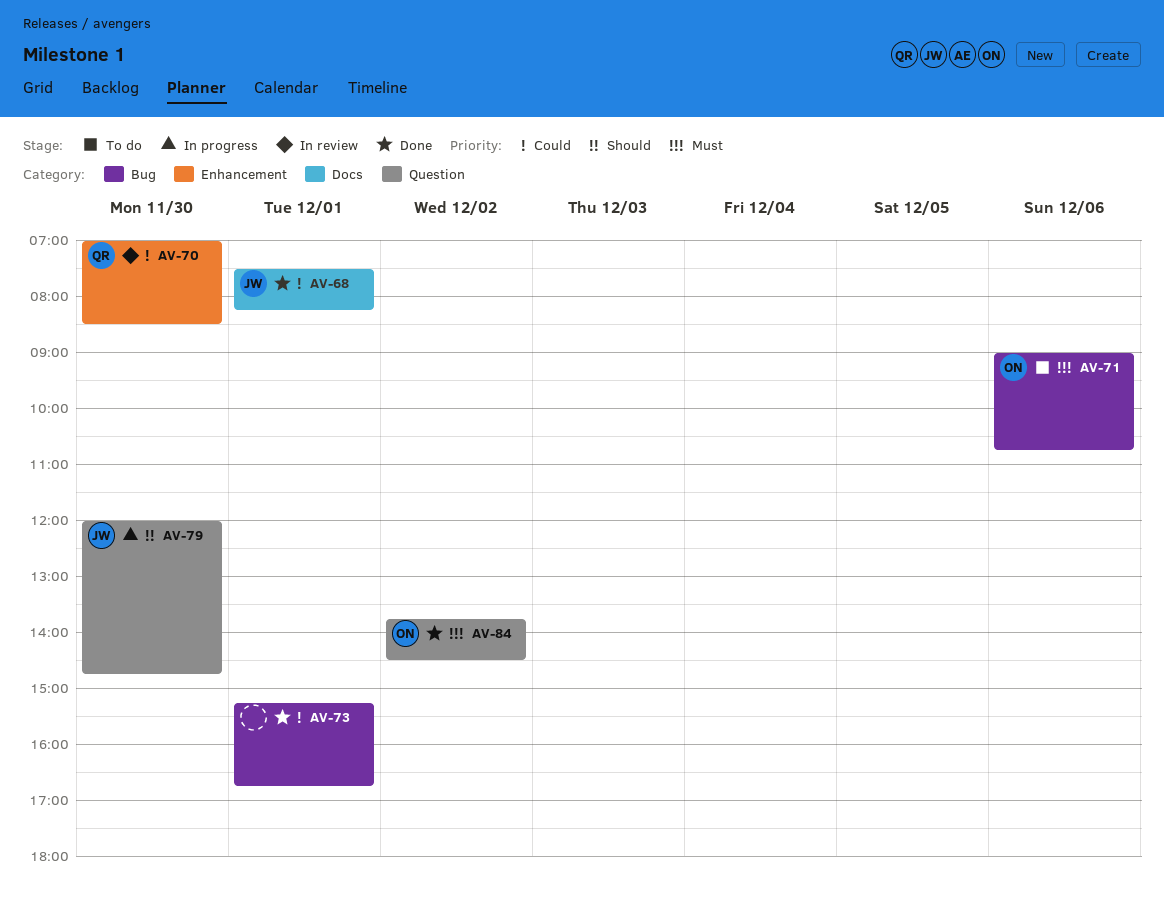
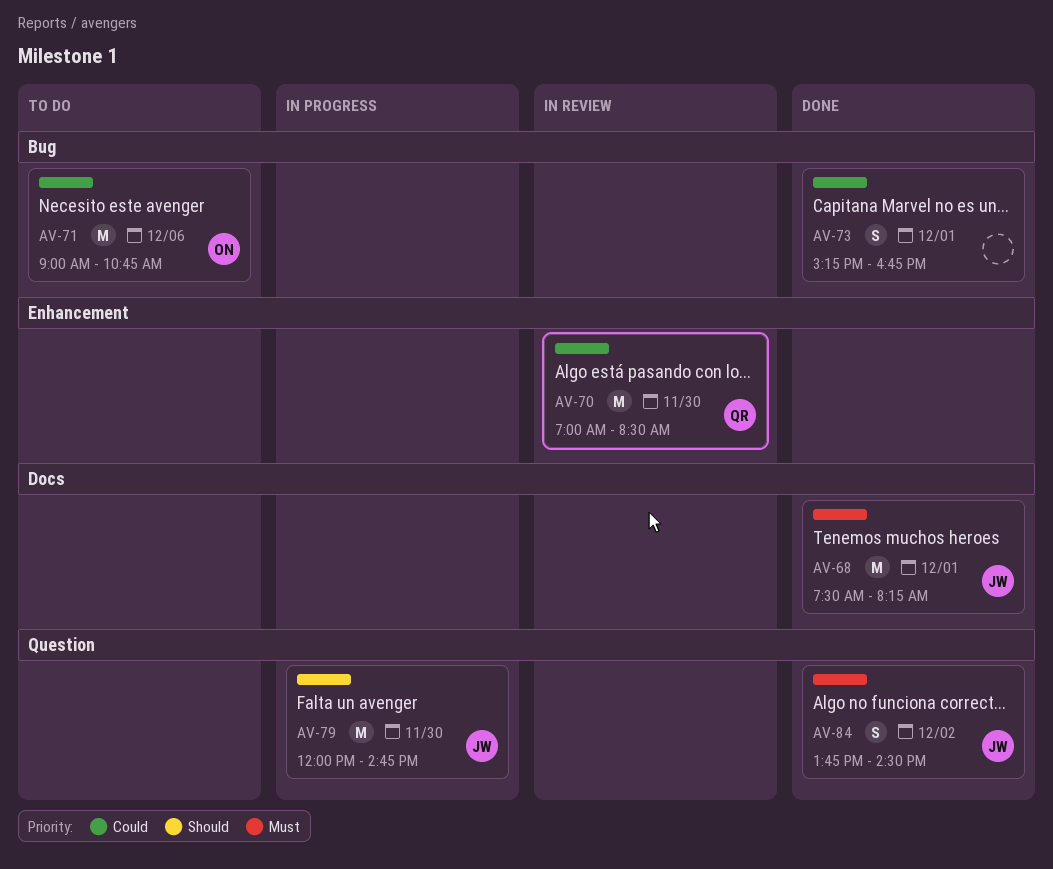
AV-68, priority: Could -> Must
AV-71, priority: Must -> Could
AV-84, owner: ON -> JW

